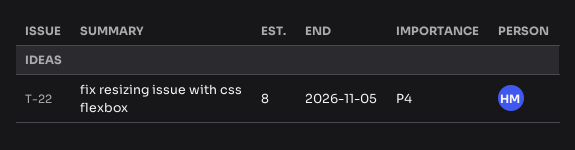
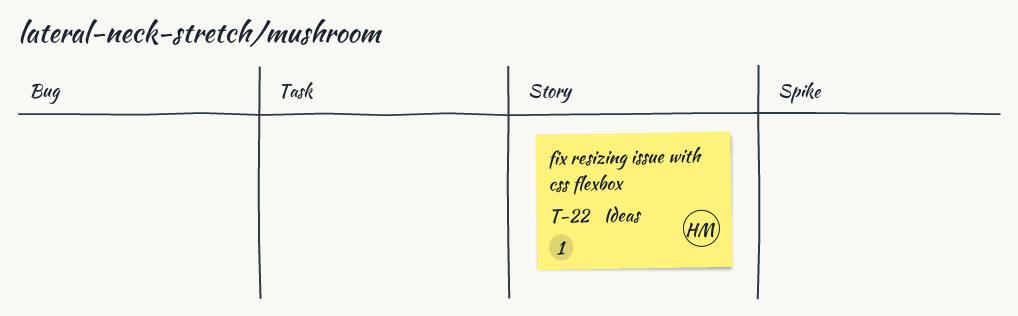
T-22, estimate: 8 -> 1

